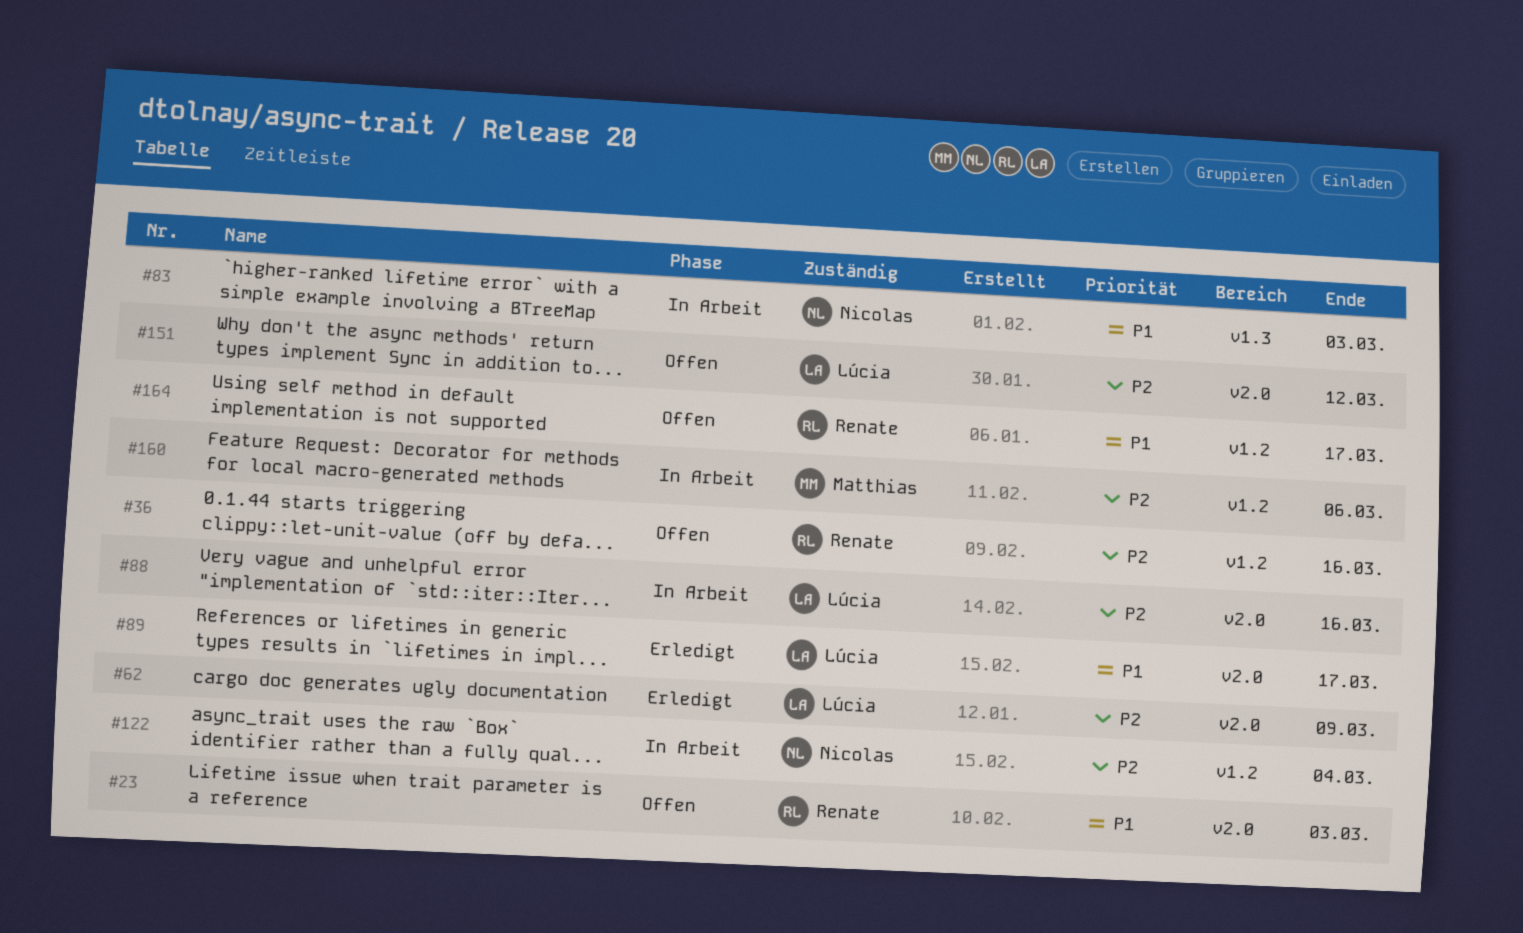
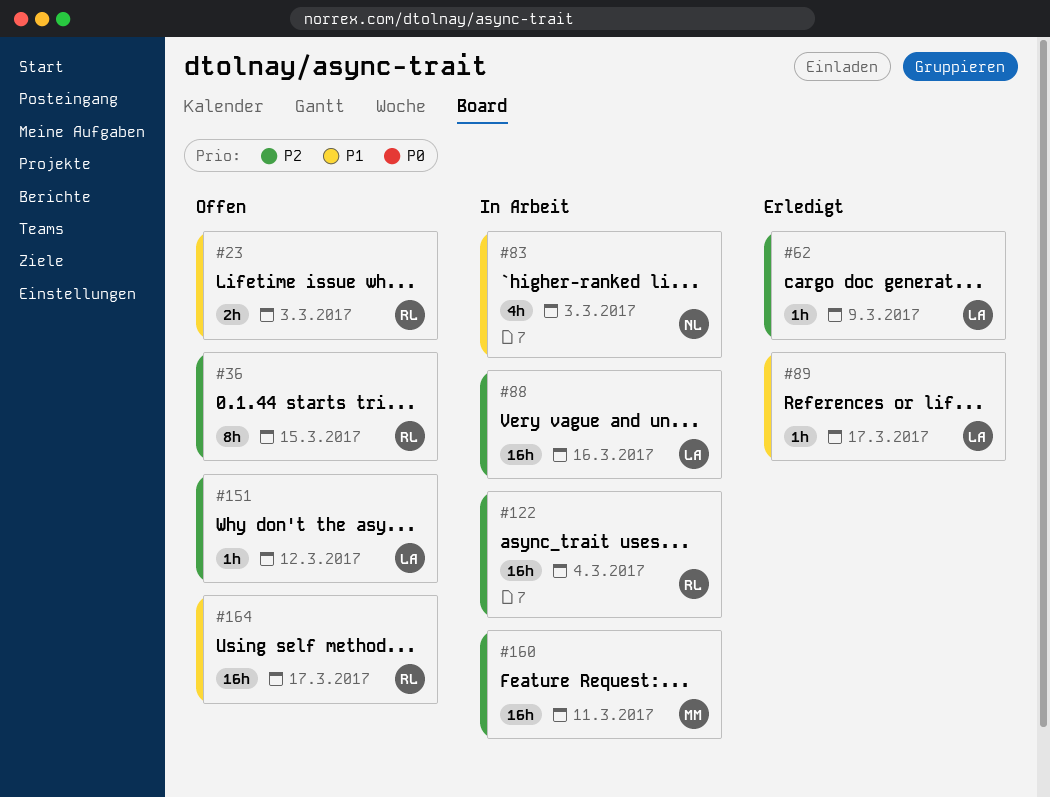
#36, due: Mar 16 -> Mar 15
#122, owner: Nicolas -> Renate
#160, due: Mar 6 -> Mar 11

